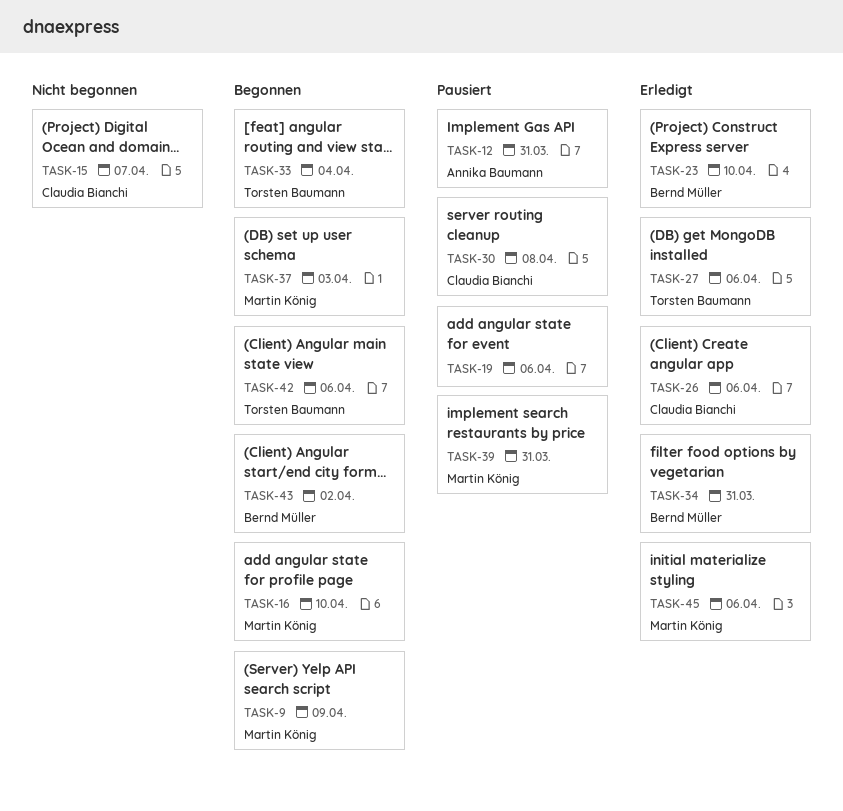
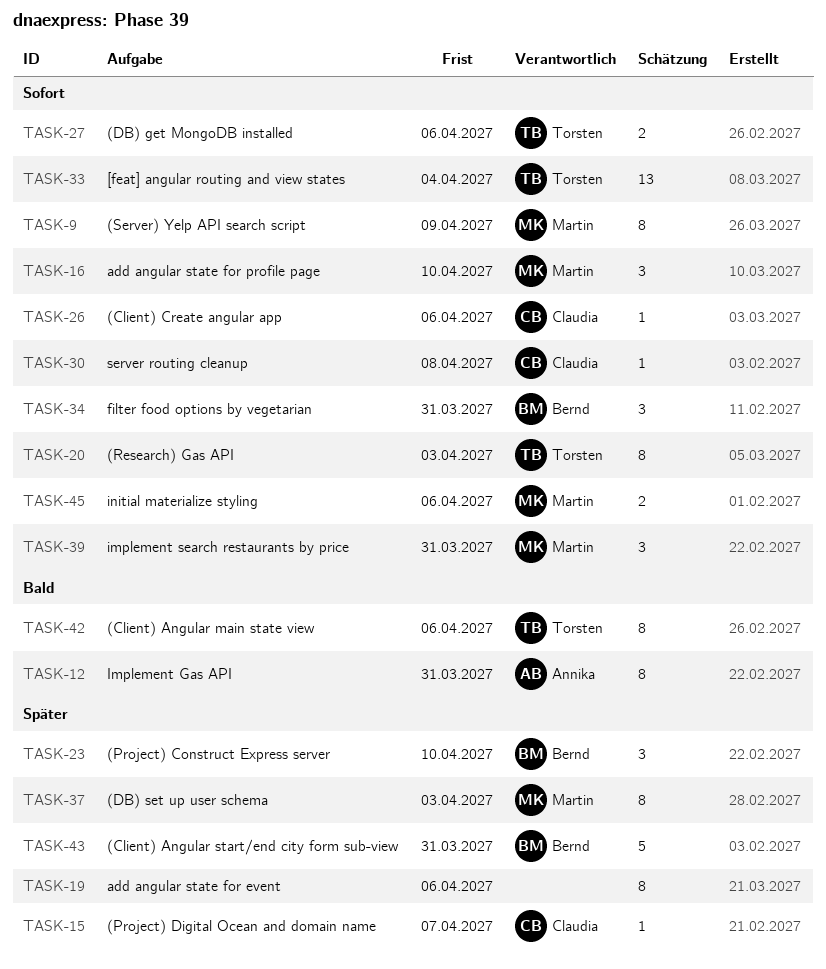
TASK-20: none -> present
TASK-43, due: Apr 2 -> Mar 31

